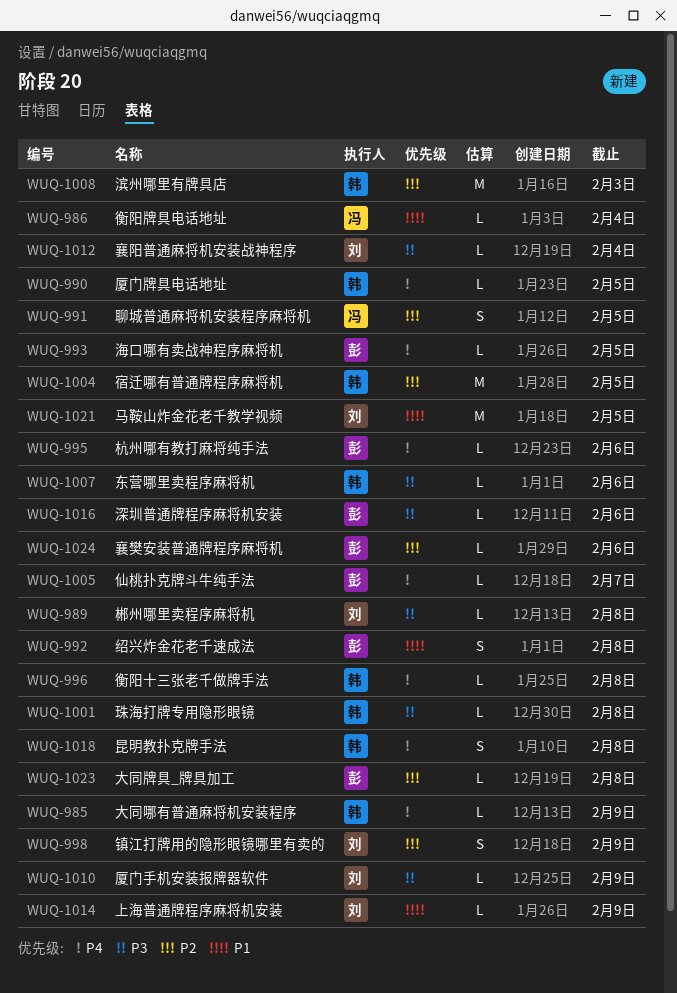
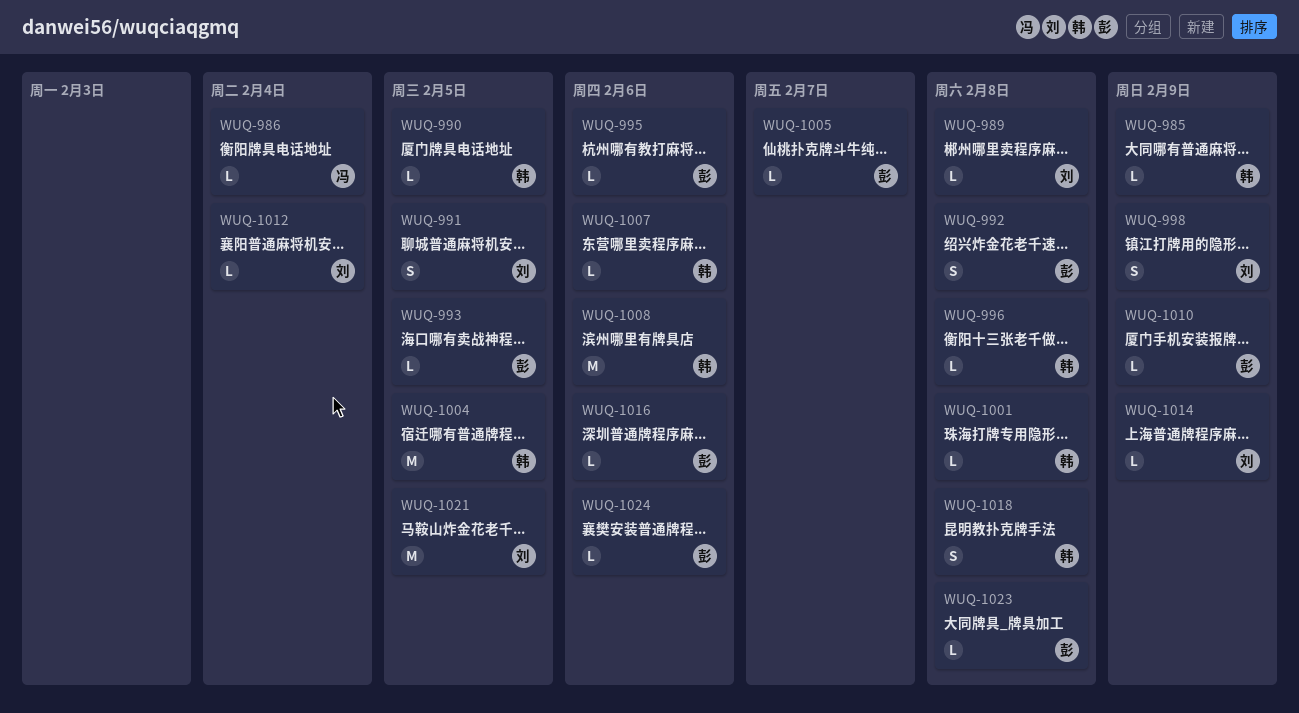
WUQ-991, owner: 冯 -> 刘
WUQ-1008, due: Feb 3 -> Feb 6
WUQ-1010, owner: 刘 -> 彭

